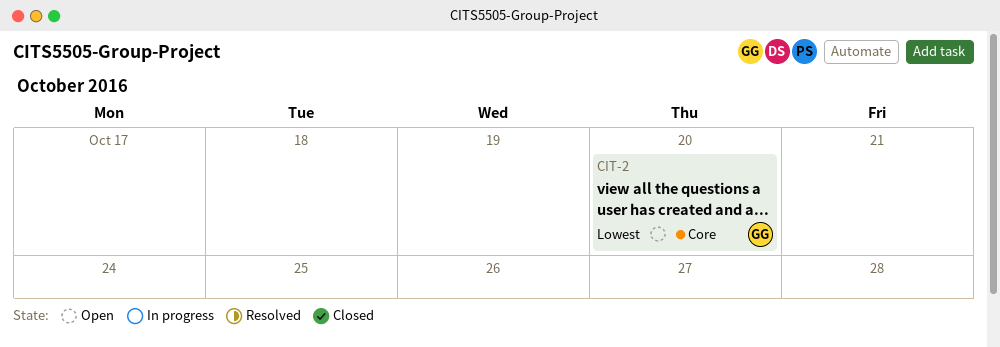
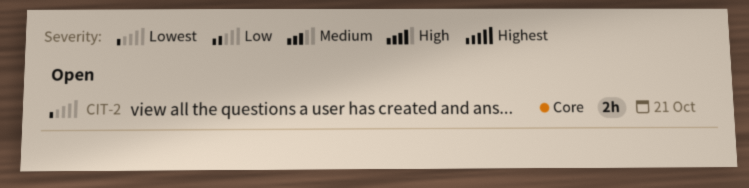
CIT-2, due: Oct 20 -> Oct 21

